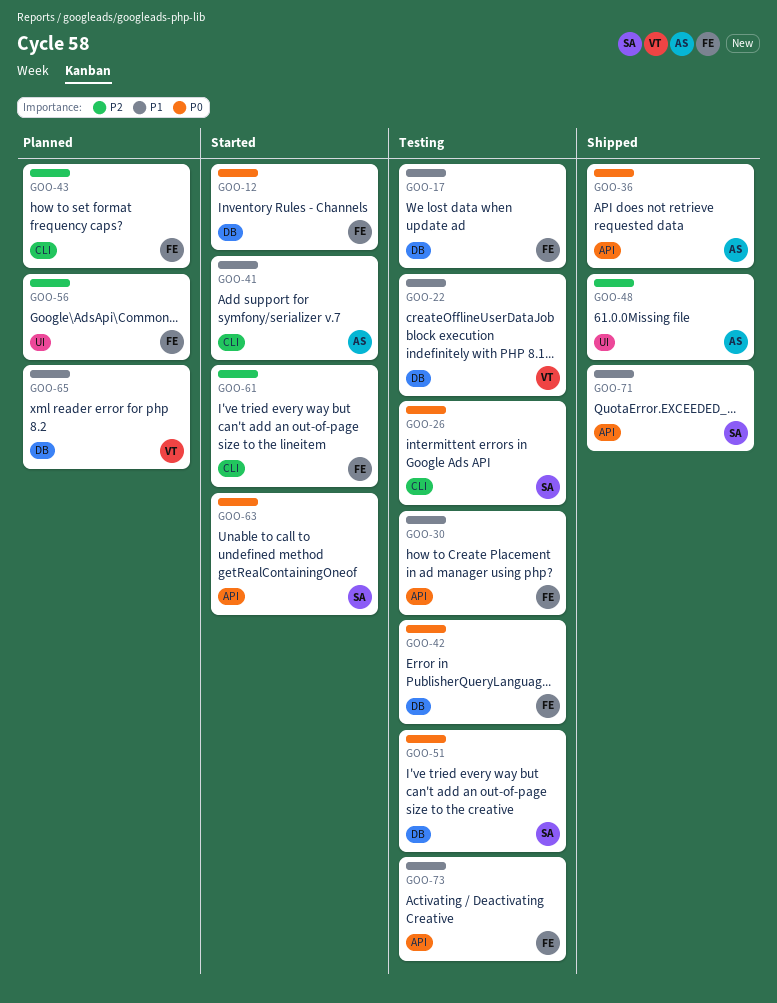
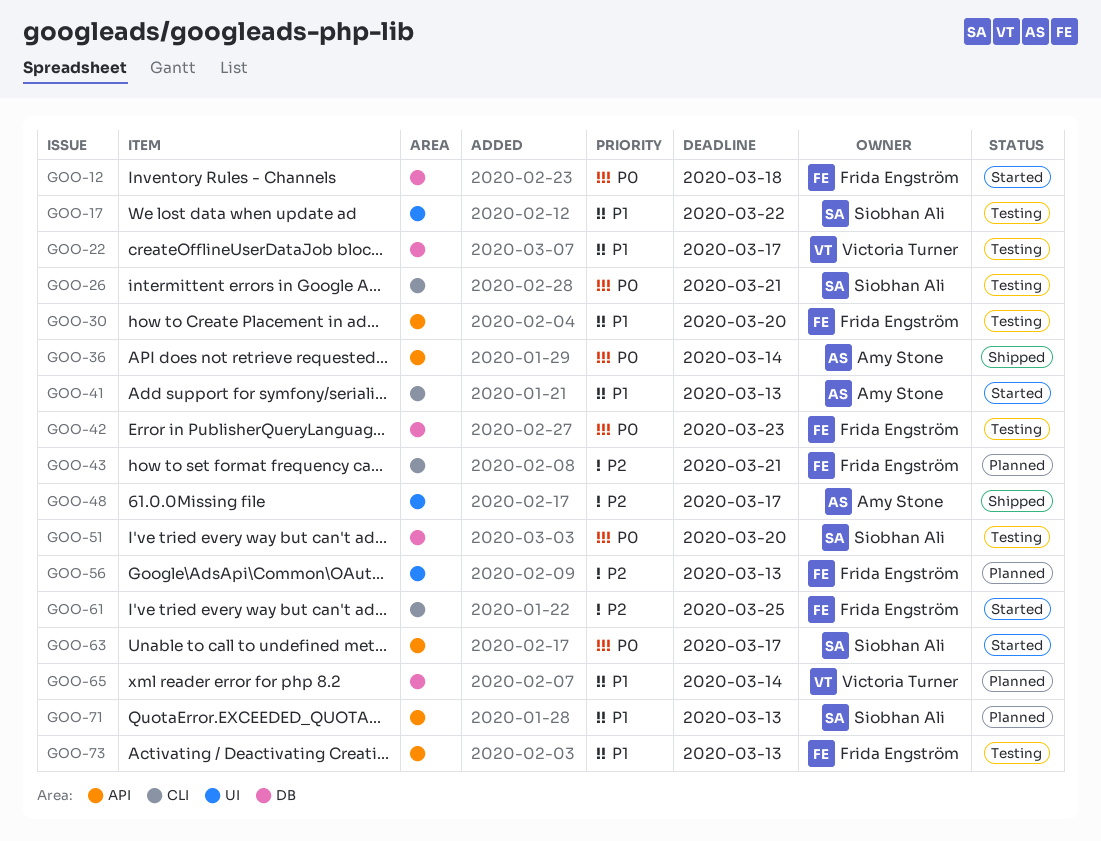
GOO-17, owner: Frida Engström -> Siobhan Ali
GOO-17, label: DB -> UI
GOO-71, status: Shipped -> Planned

